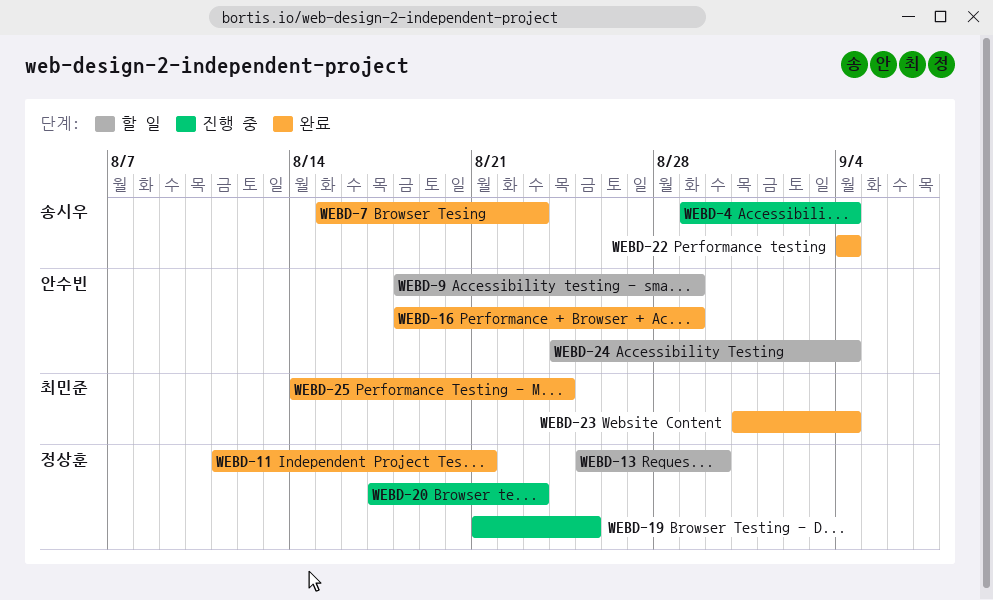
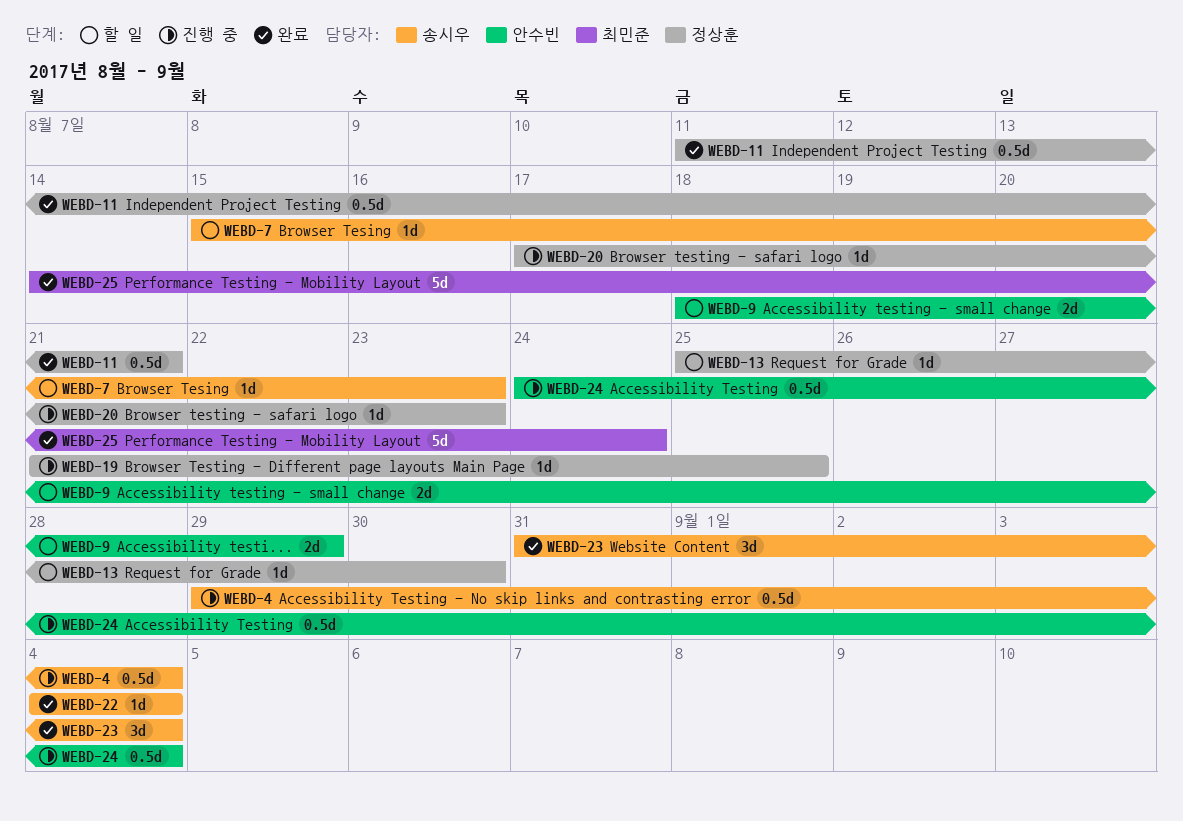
WEBD-7, status: 완료 -> 할 일
WEBD-16: present -> none
WEBD-23, owner: 최민준 -> 송시우
WEBD-24, status: 할 일 -> 진행 중

